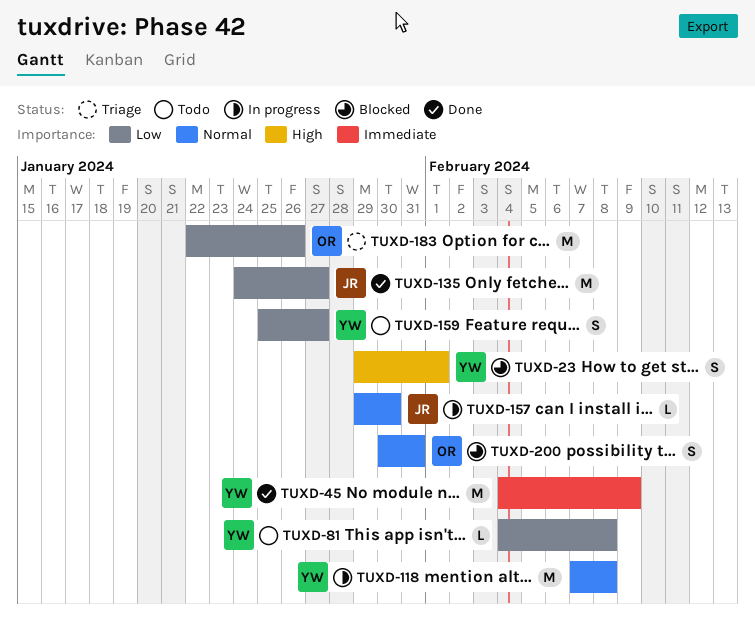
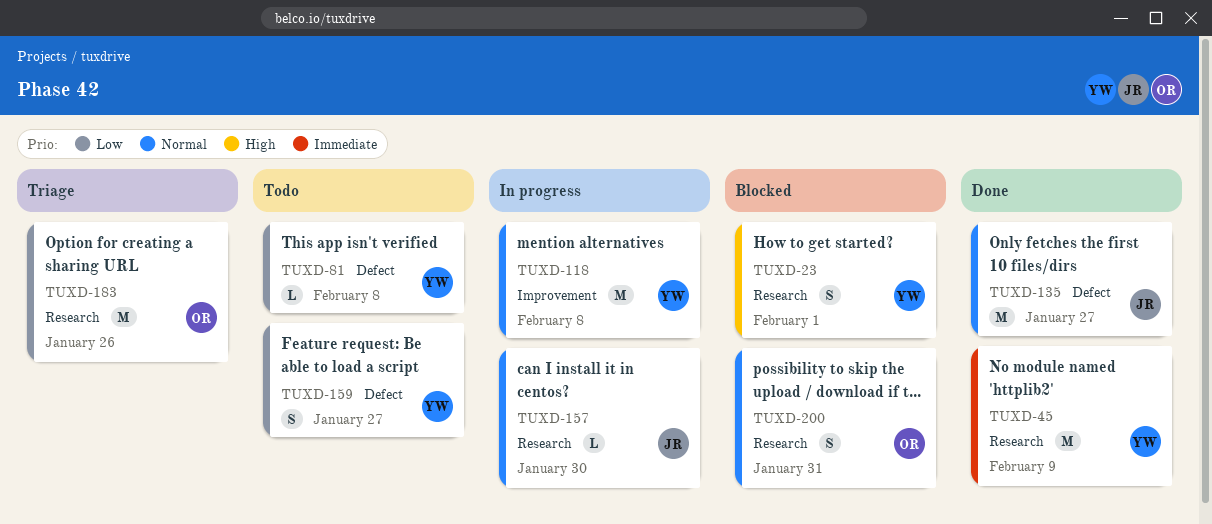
TUXD-135, priority: Low -> Normal

